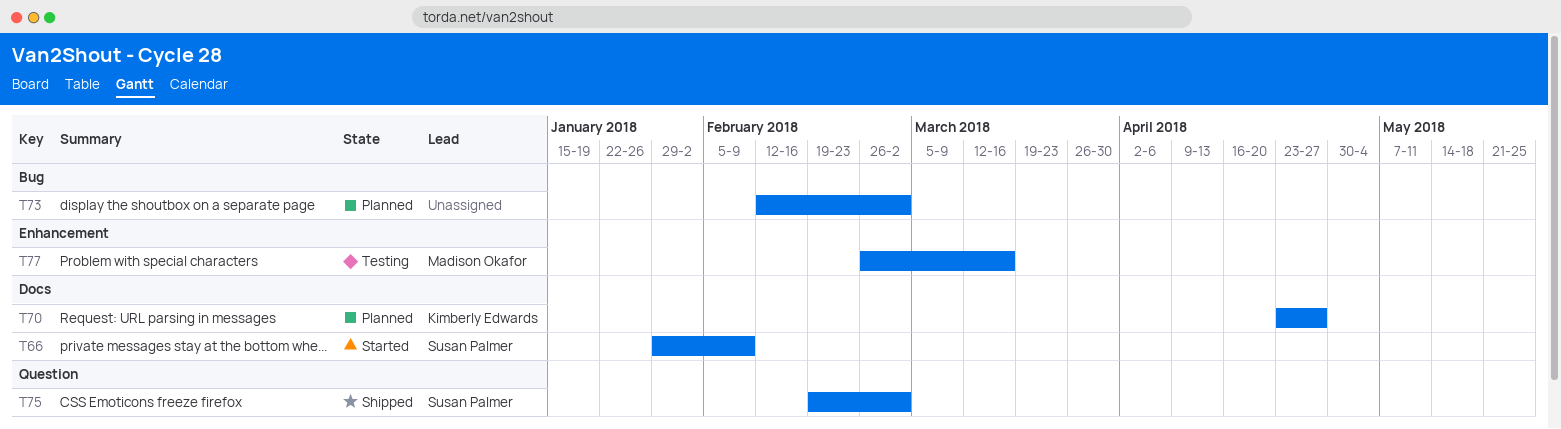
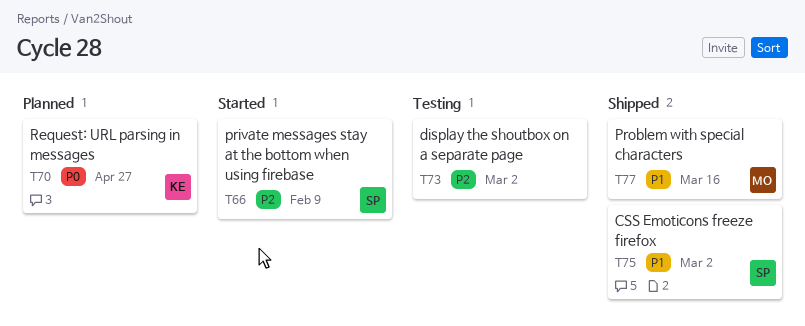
T73, status: Planned -> Testing
T77, status: Testing -> Shipped

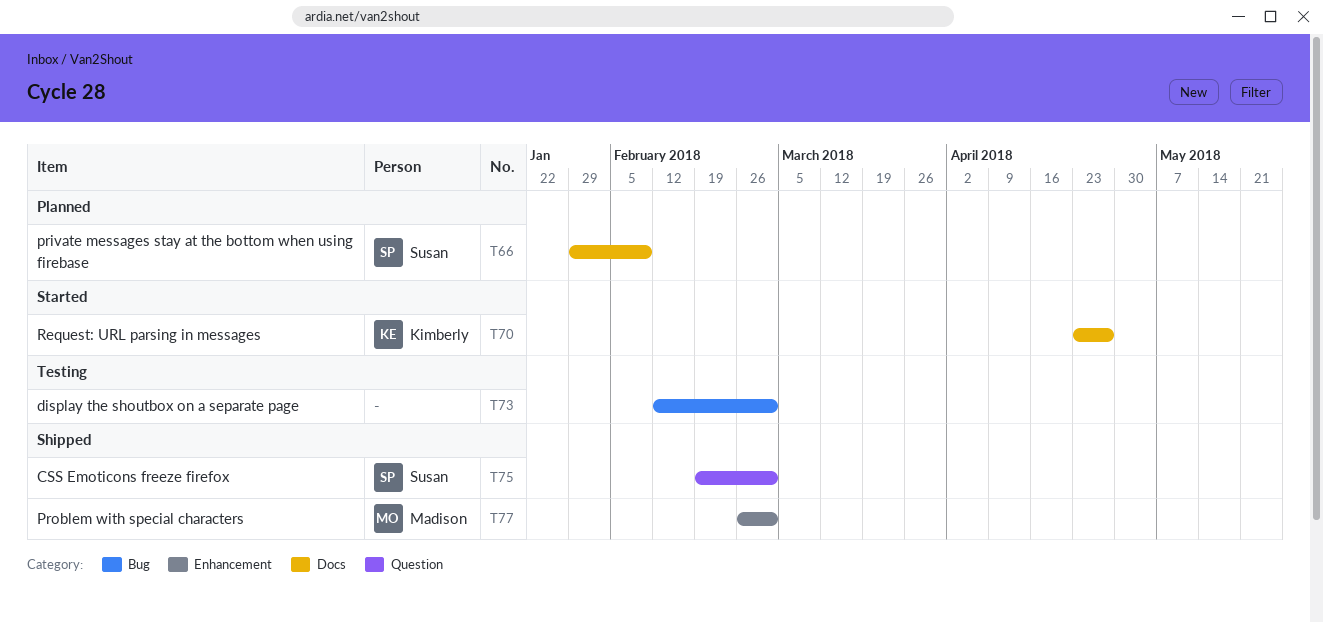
T66, status: Started -> Planned
T70, status: Planned -> Started
T77, due: Mar 16 -> Mar 2

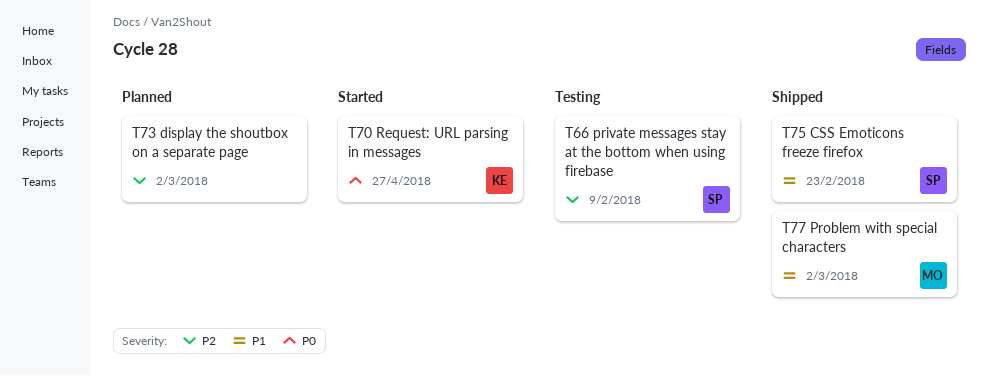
T66, status: Planned -> Testing
T73, status: Testing -> Planned
T75, due: Mar 2 -> Feb 23

